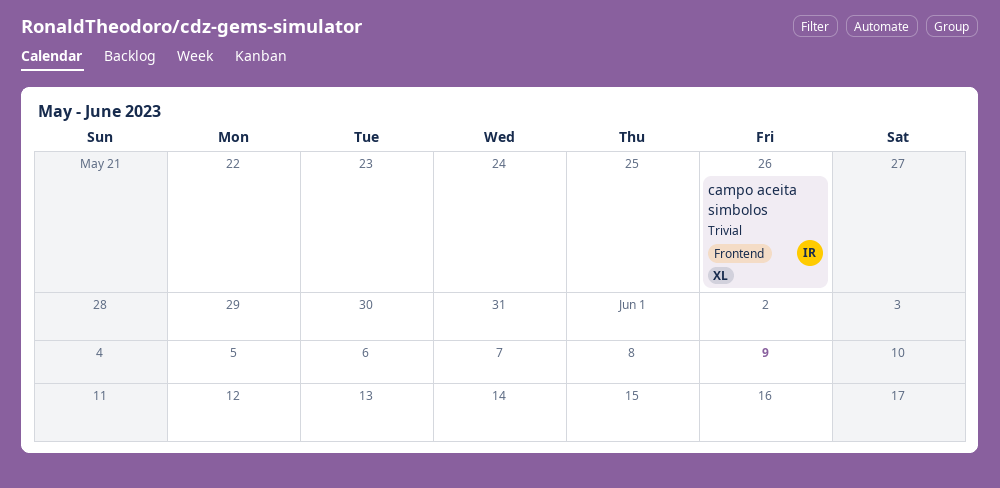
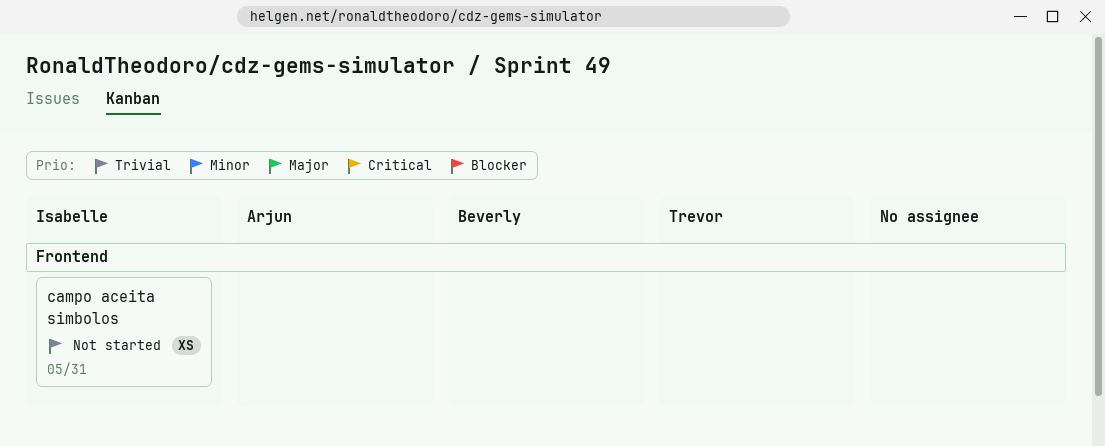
campo aceita simbolos, estimate: XL -> XS
campo aceita simbolos, due: May 26 -> May 31

